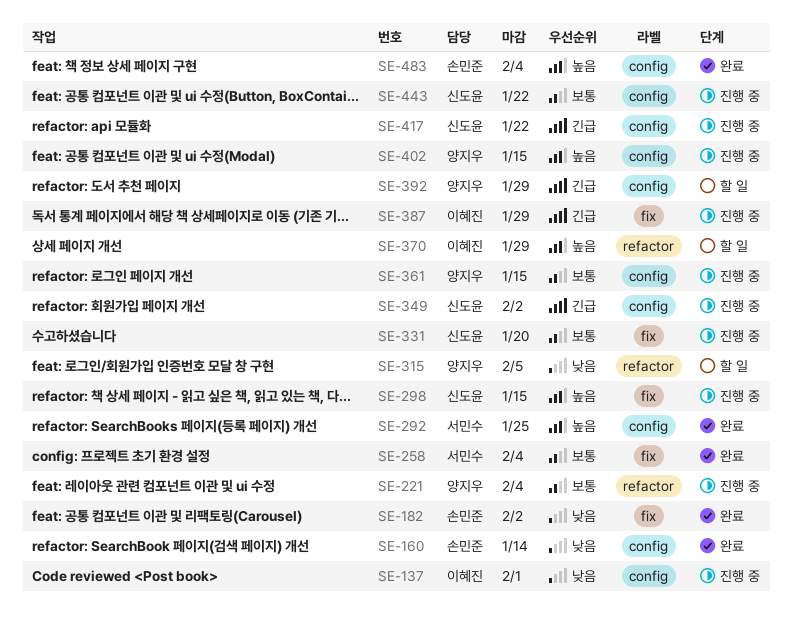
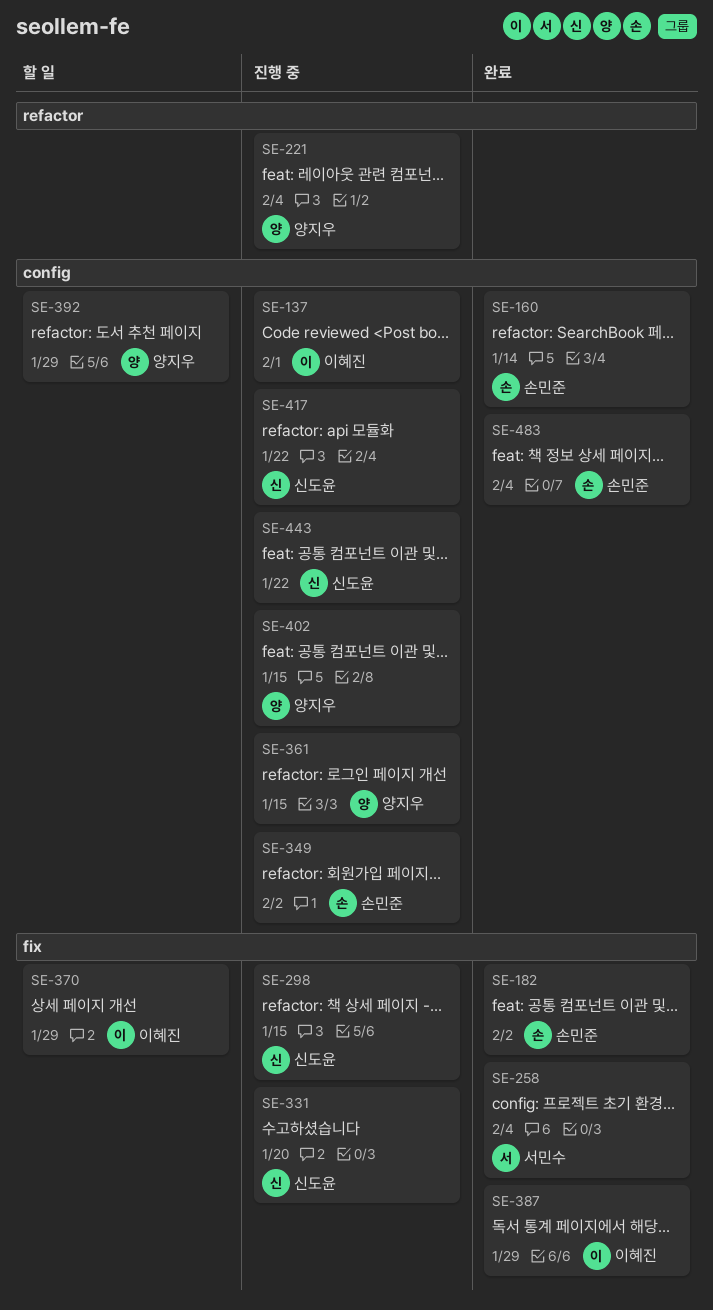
SE-292: present -> none
SE-315: present -> none
SE-349, owner: 신도윤 -> 손민준
SE-370, label: refactor -> fix
SE-387, status: 진행 중 -> 완료

